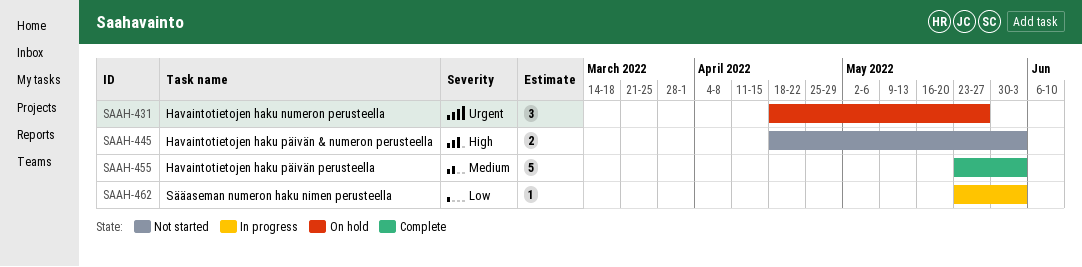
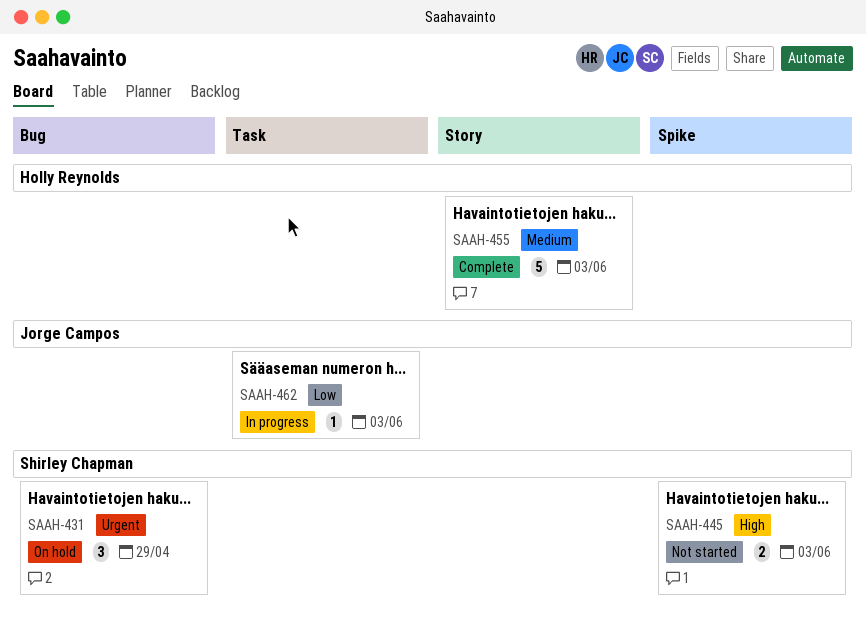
SAAH-431, due: May 27 -> Apr 29

